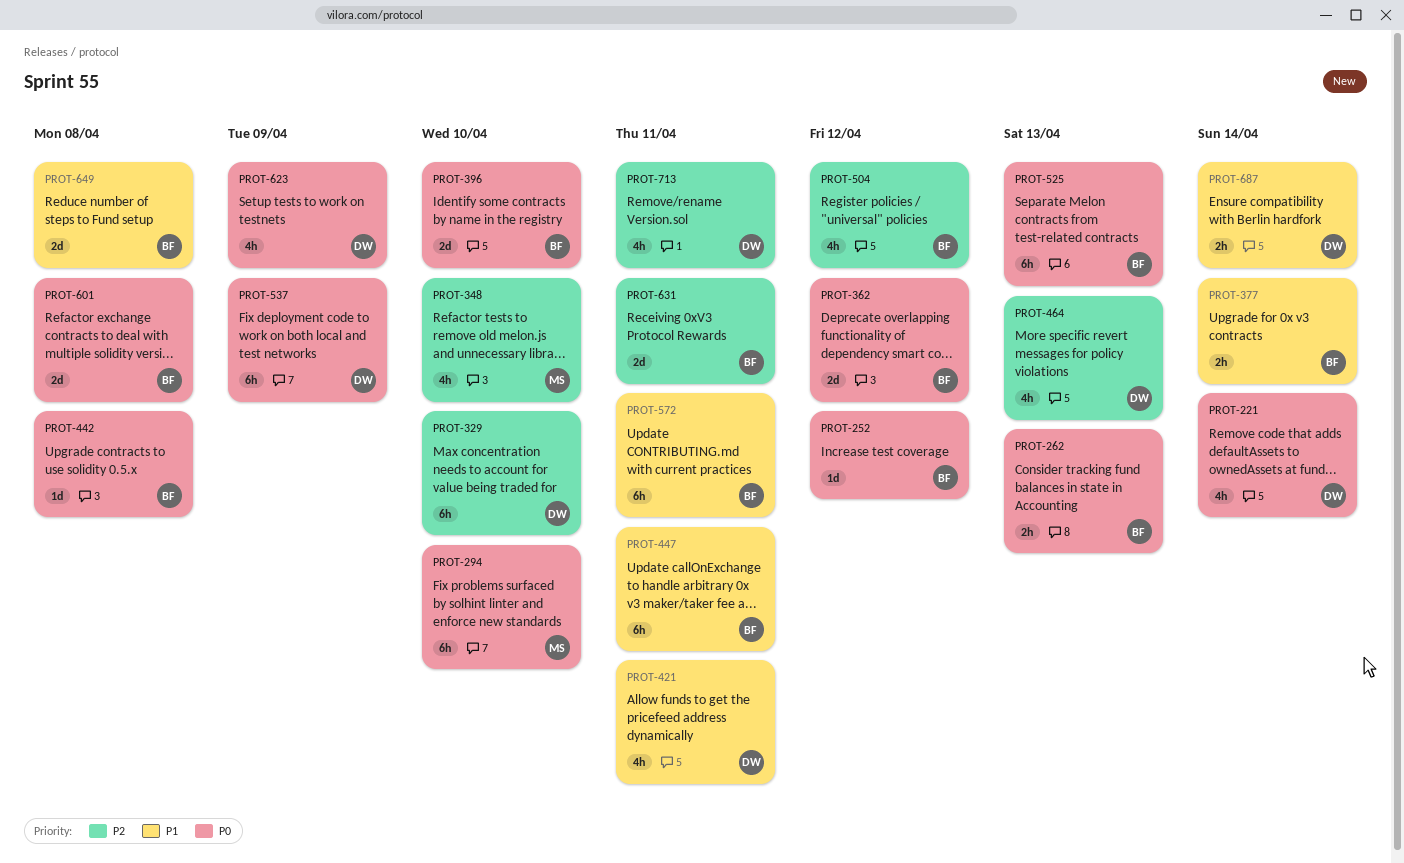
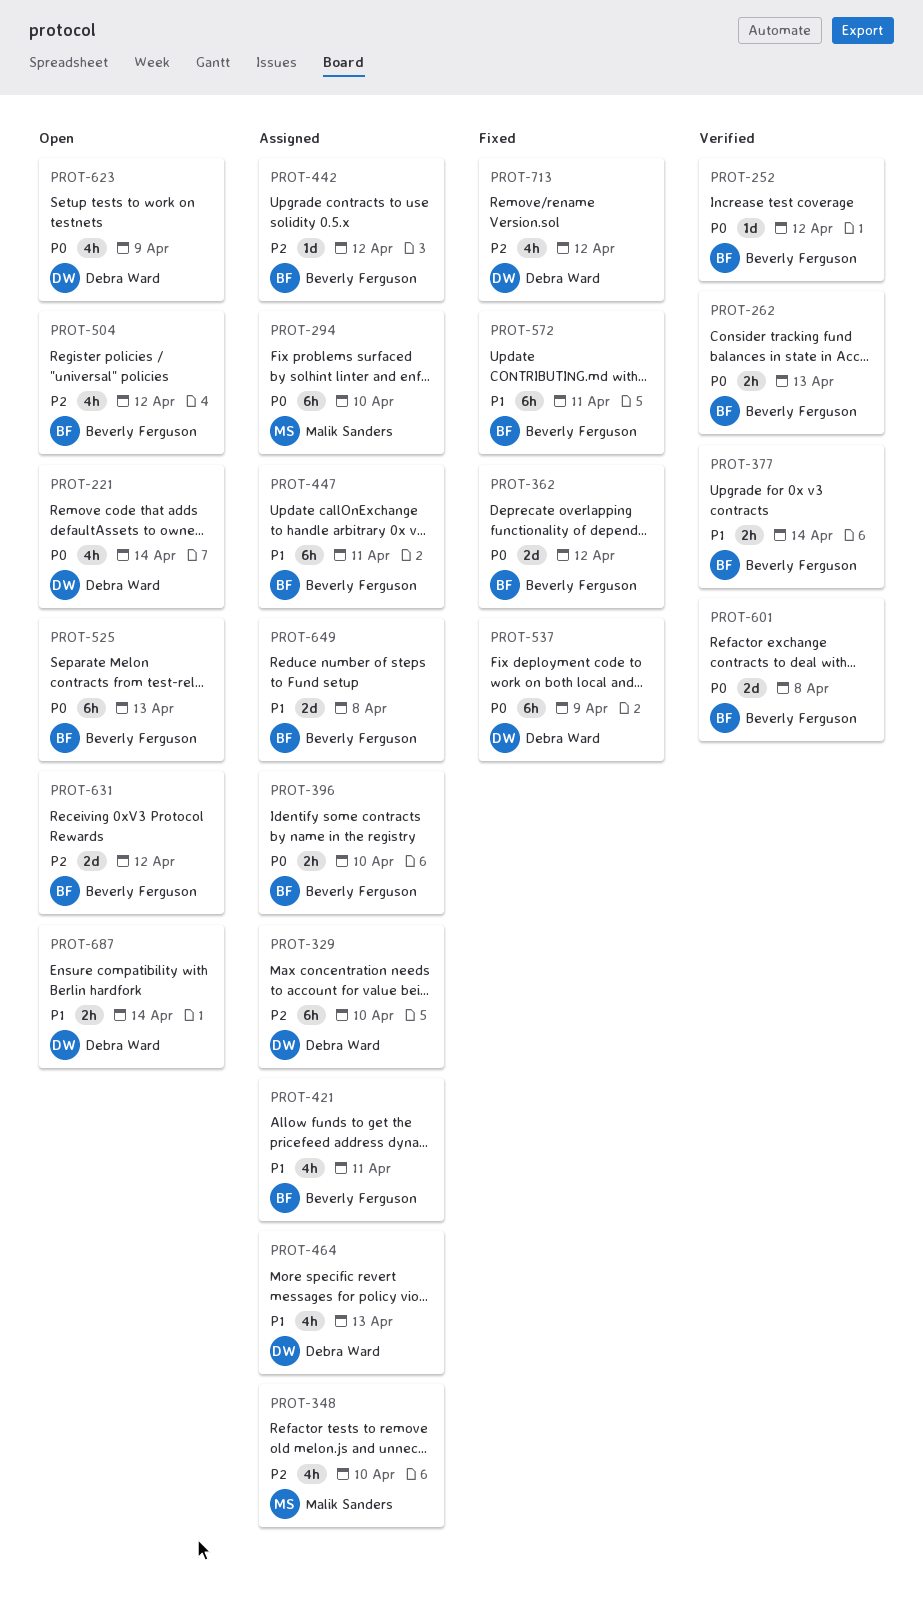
PROT-396, estimate: 2d -> 2h
PROT-421, owner: Debra Ward -> Beverly Ferguson
PROT-442, priority: P0 -> P2
PROT-442, due: Apr 8 -> Apr 12
PROT-464, priority: P2 -> P1
PROT-631, due: Apr 11 -> Apr 12
PROT-713, due: Apr 11 -> Apr 12

